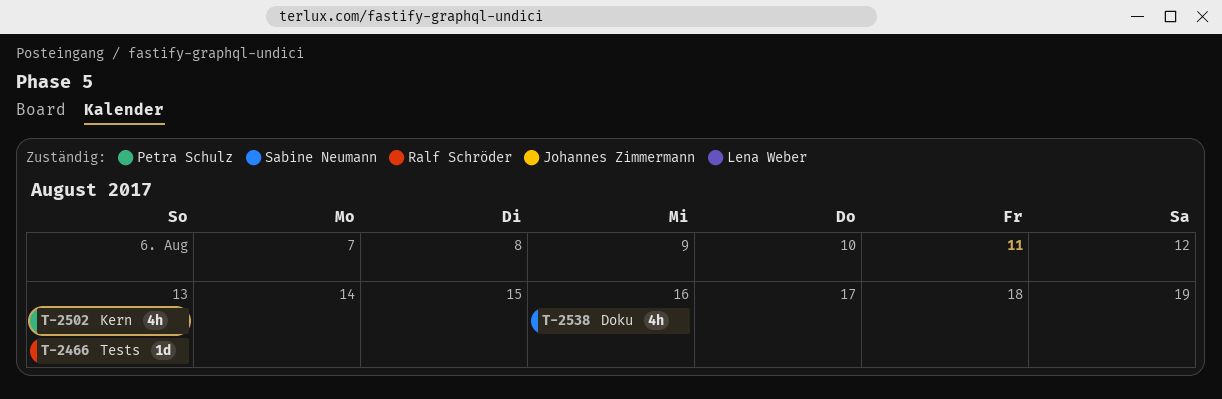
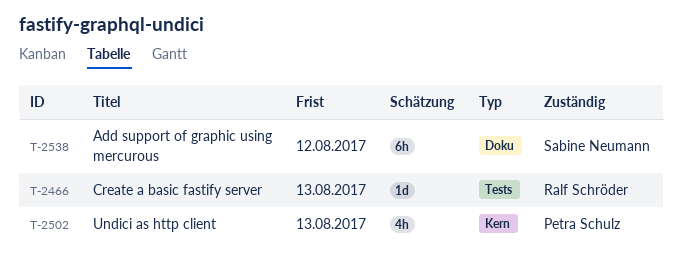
T-2538, estimate: 4h -> 6h
T-2538, due: Aug 16 -> Aug 12

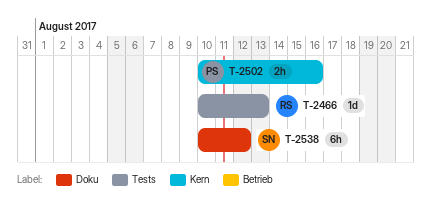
T-2502, estimate: 4h -> 2h
T-2502, due: Aug 13 -> Aug 16

